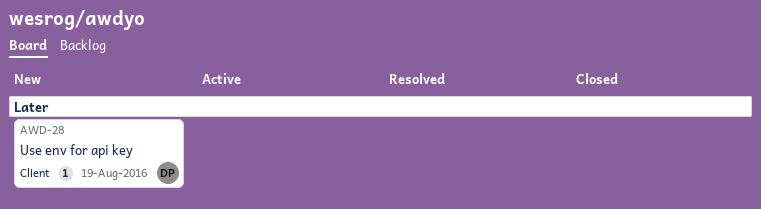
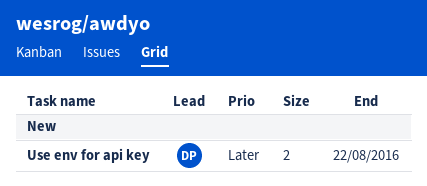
Use env for api key, estimate: 1 -> 2
Use env for api key, due: Aug 19 -> Aug 22

